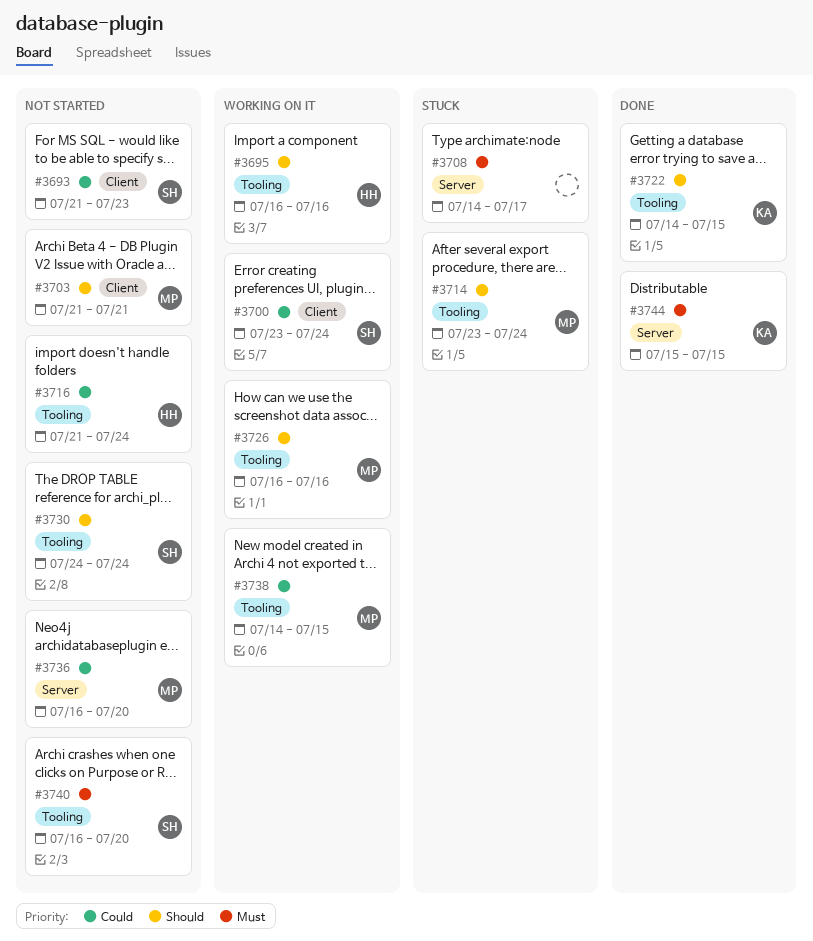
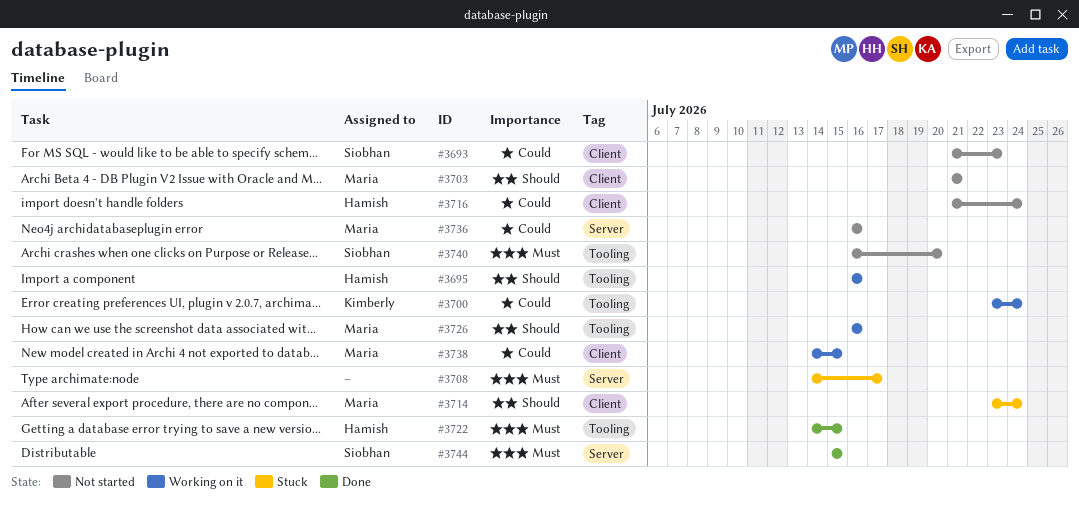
#3700, owner: Siobhan -> Kimberly
#3700, label: Client -> Tooling
#3714, label: Tooling -> Client
#3716, label: Tooling -> Client
#3722, owner: Kimberly -> Hamish
#3722, priority: Should -> Must
#3730: present -> none
#3736, due: Jul 20 -> Jul 16
#3738, label: Tooling -> Client
#3744, owner: Kimberly -> Siobhan

